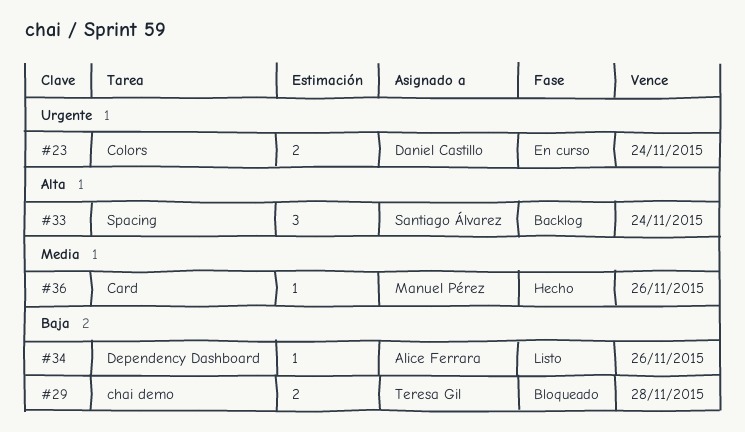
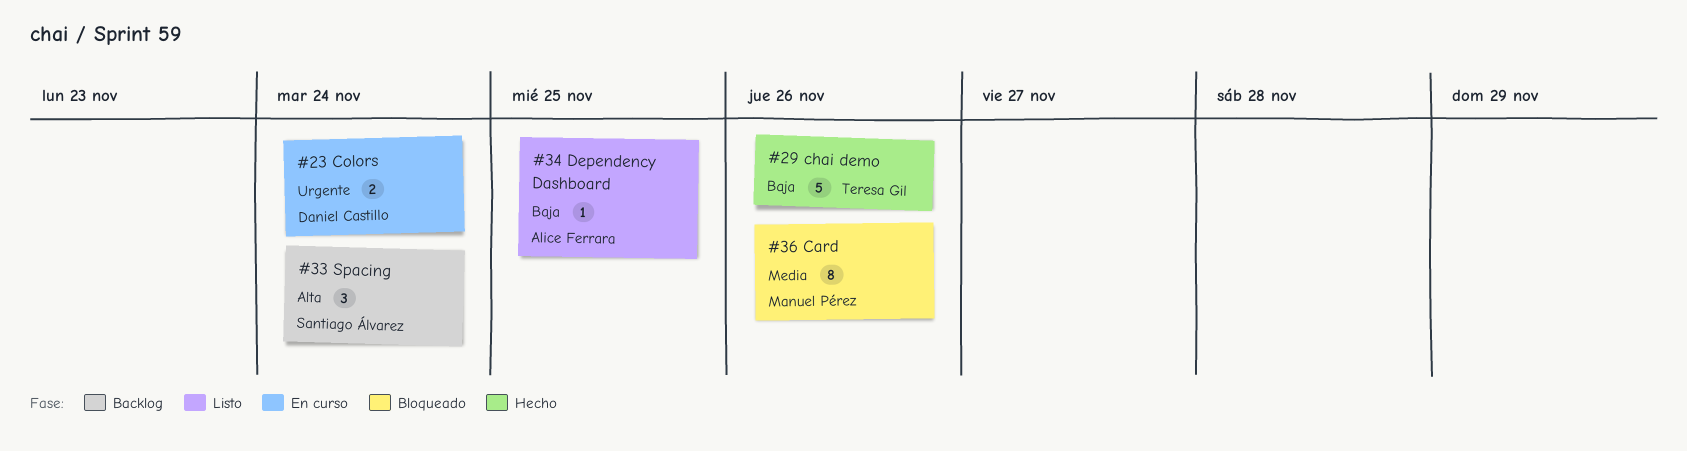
#29, status: Bloqueado -> Hecho
#29, estimate: 2 -> 5
#29, due: Nov 28 -> Nov 26
#34, due: Nov 26 -> Nov 25
#36, status: Hecho -> Bloqueado
#36, estimate: 1 -> 8

